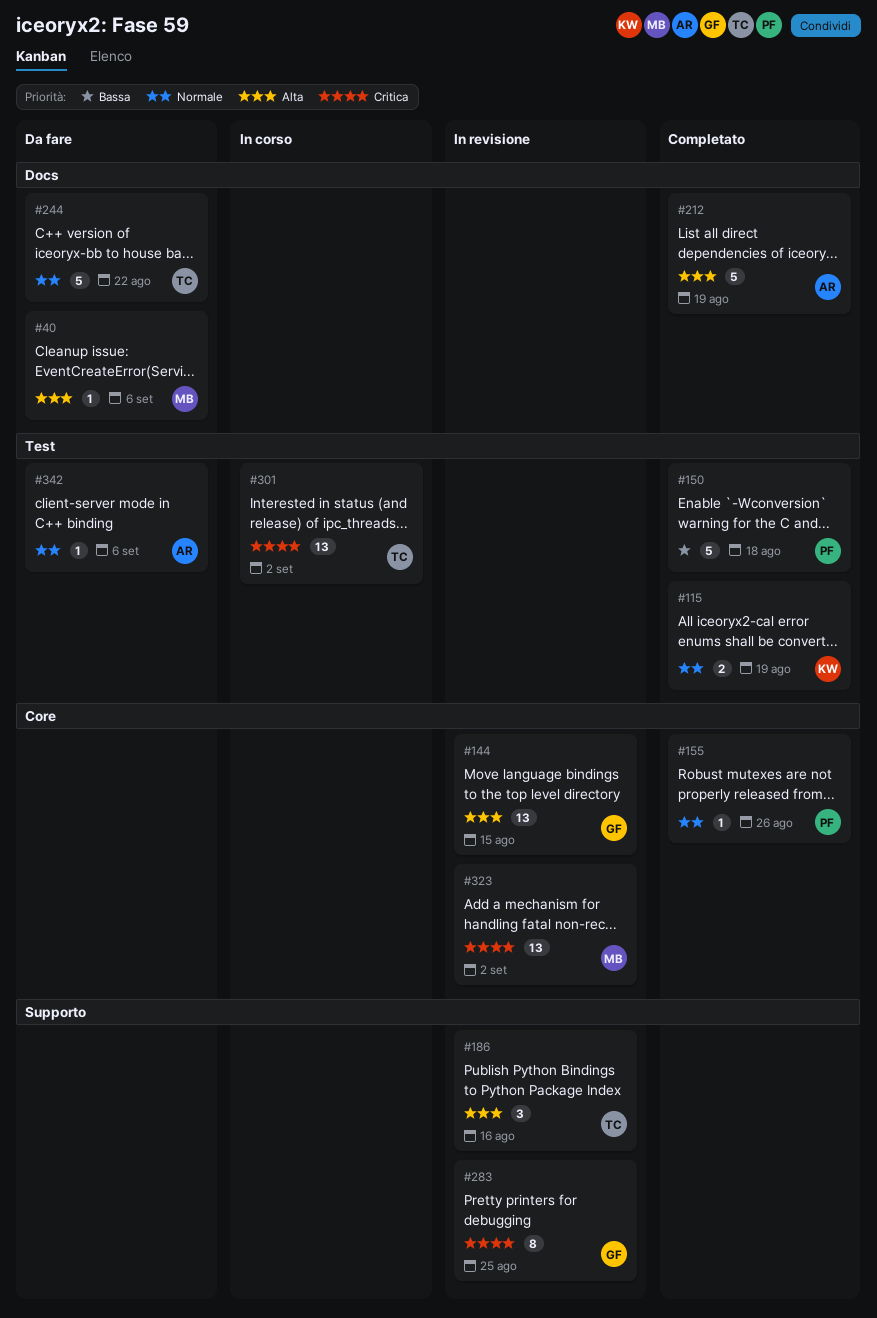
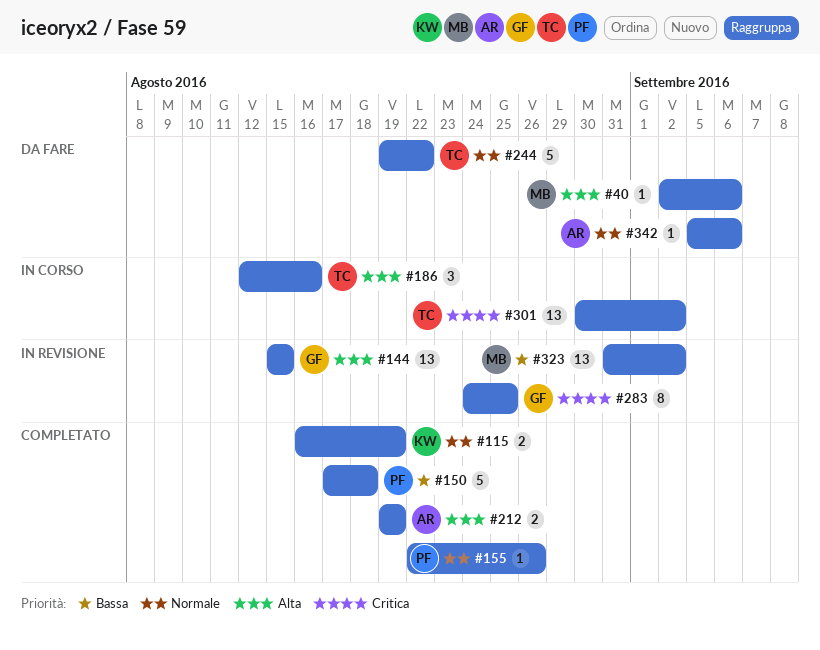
#186, status: In revisione -> In corso
#212, estimate: 5 -> 2
#323, priority: Critica -> Bassa

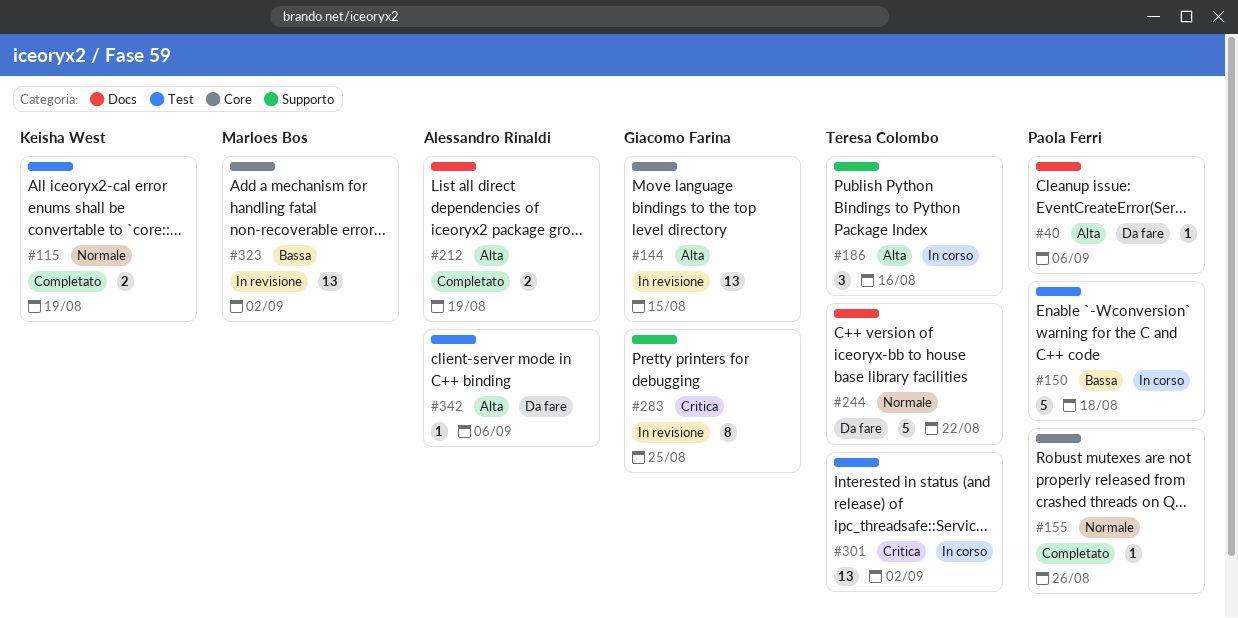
#40, owner: Marloes Bos -> Paola Ferri
#150, status: Completato -> In corso
#342, priority: Normale -> Alta

